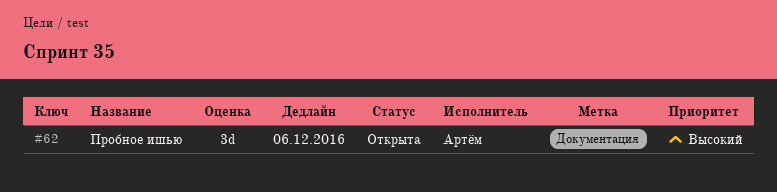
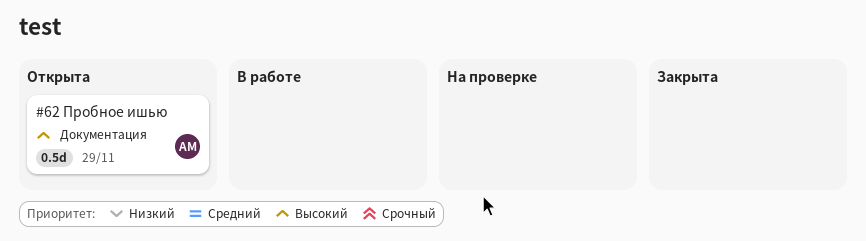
#62, estimate: 3d -> 0.5d
#62, due: Dec 6 -> Nov 29

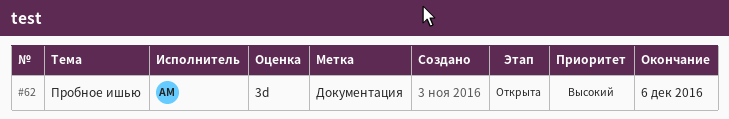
#62, estimate: 0.5d -> 3d
#62, due: Nov 29 -> Dec 6

